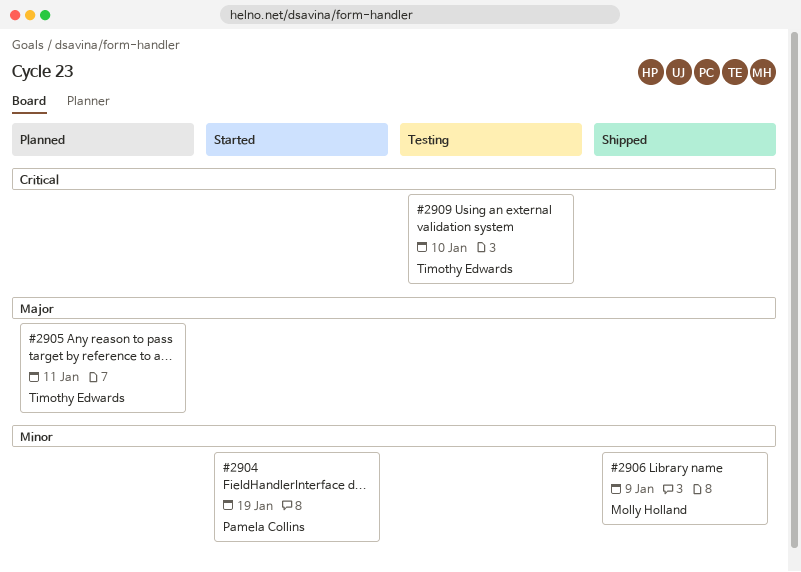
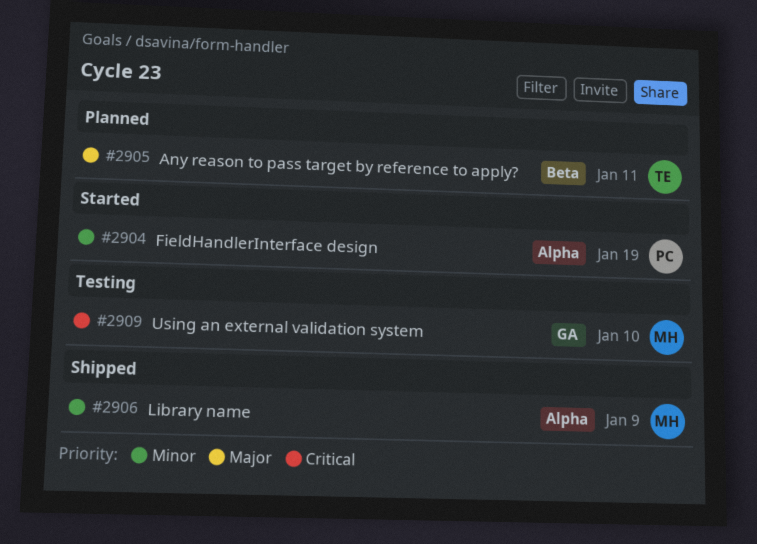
#2909, owner: Timothy Edwards -> Molly Holland

